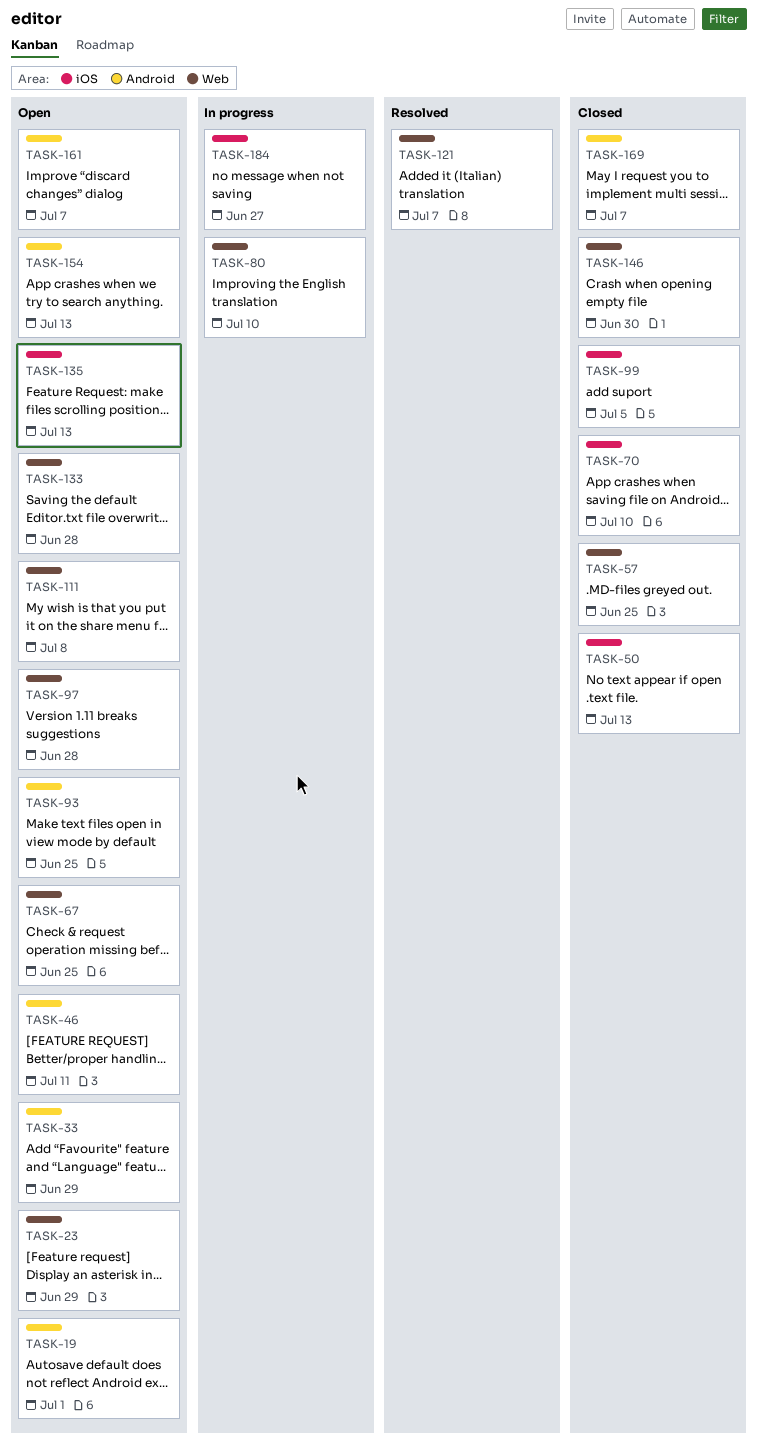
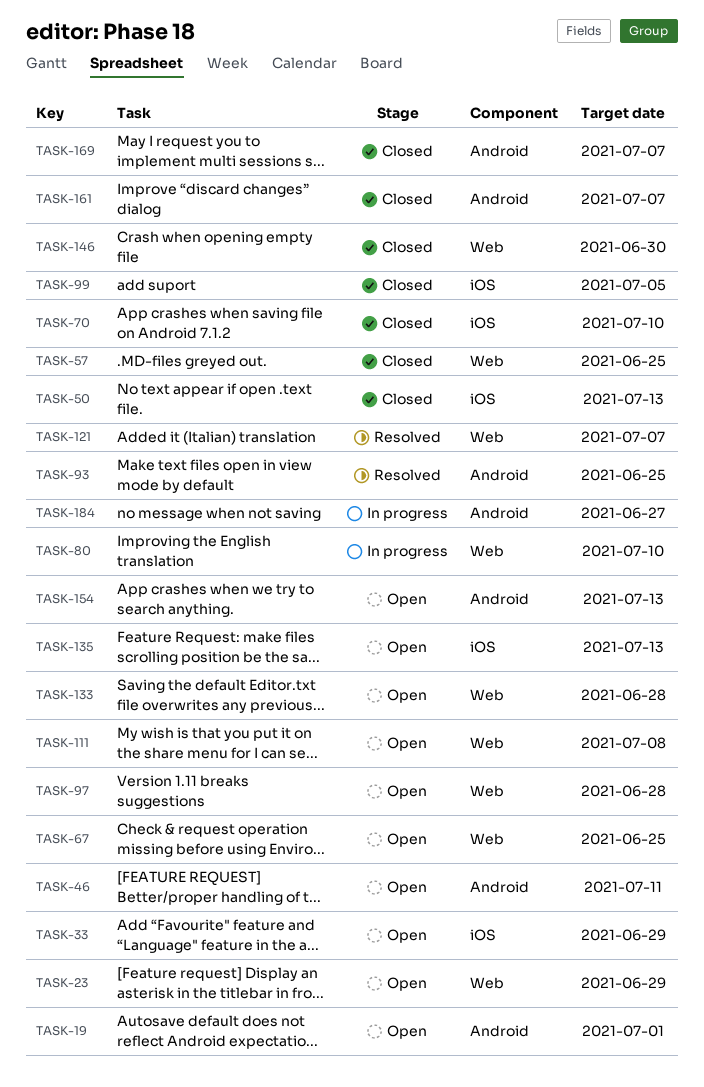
TASK-33, label: Android -> iOS
TASK-93, status: Open -> Resolved
TASK-161, status: Open -> Closed
TASK-184, label: iOS -> Android

